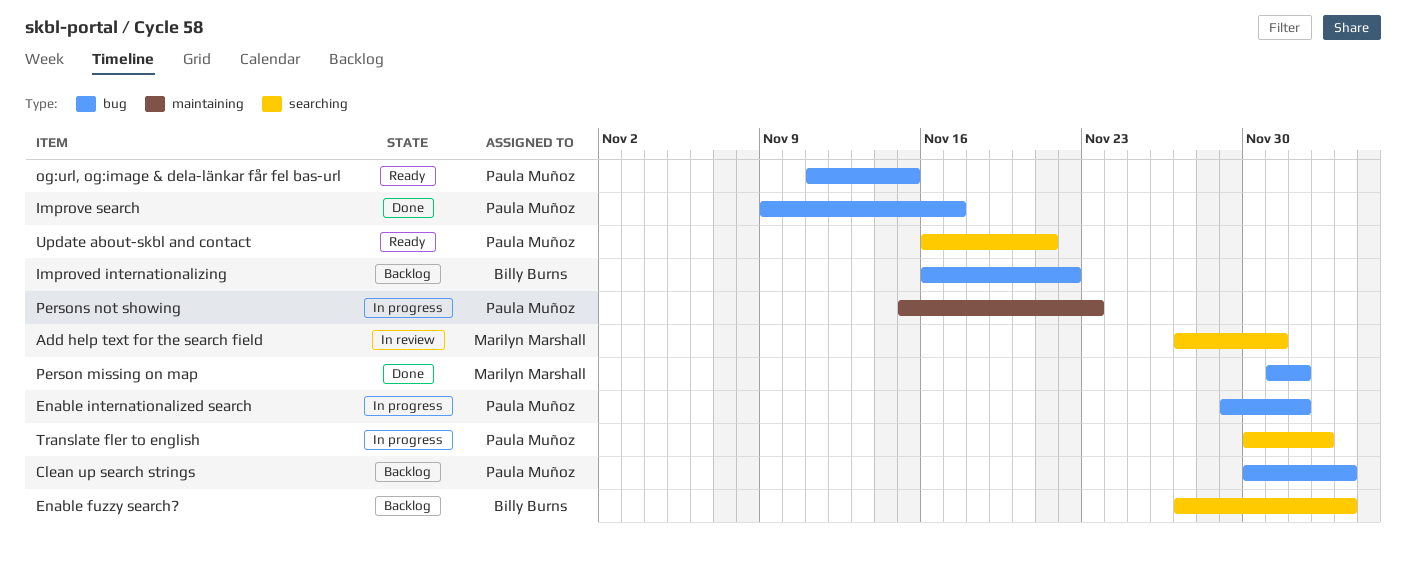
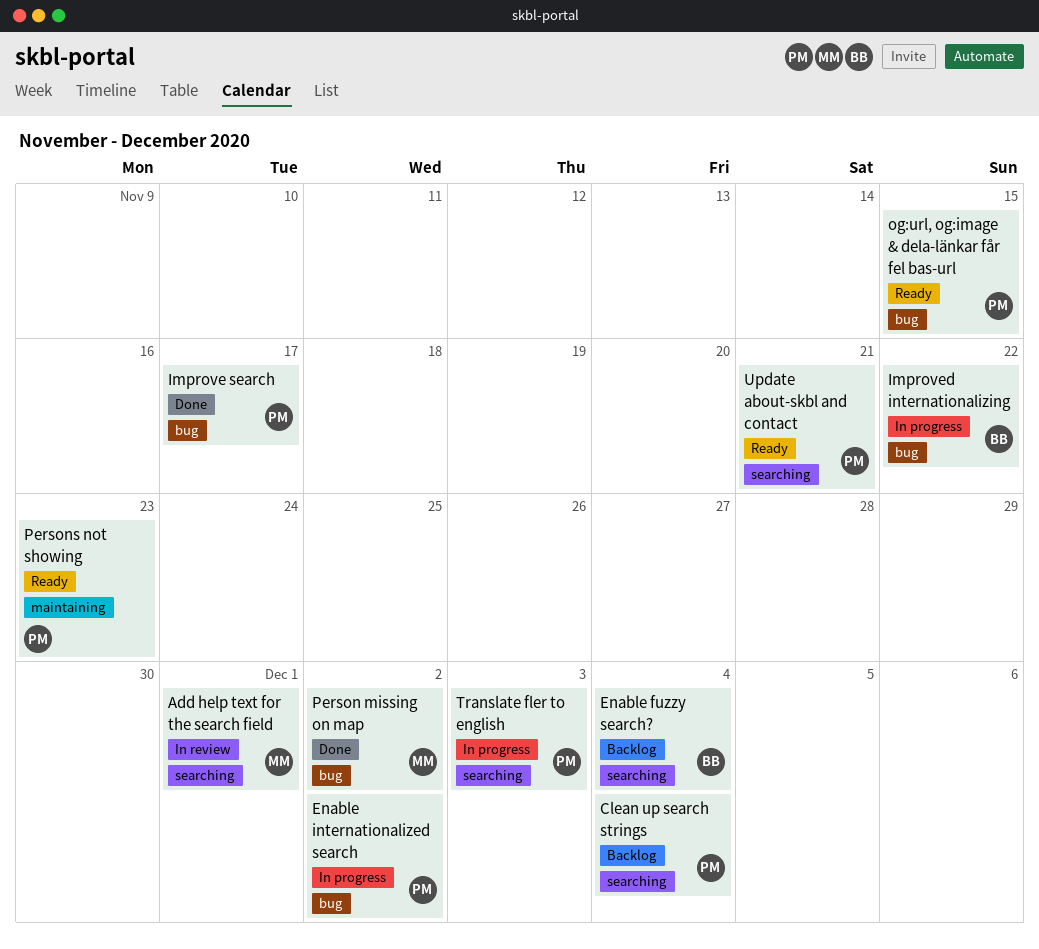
Clean up search strings, label: bug -> searching
Improved internationalizing, status: Backlog -> In progress
Persons not showing, status: In progress -> Ready

